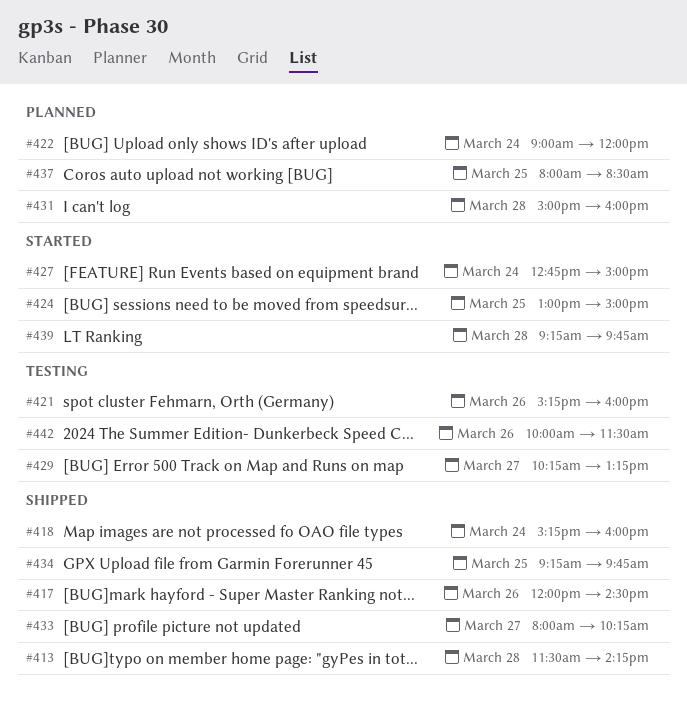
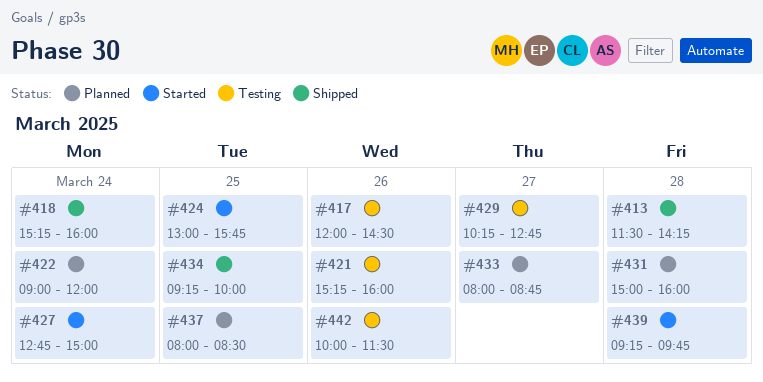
#417, status: Shipped -> Testing
#424, ends: 15:00 -> 15:45
#429, ends: 13:15 -> 12:45
#433, status: Shipped -> Planned
#433, ends: 10:15 -> 08:45
#434, ends: 09:45 -> 10:00

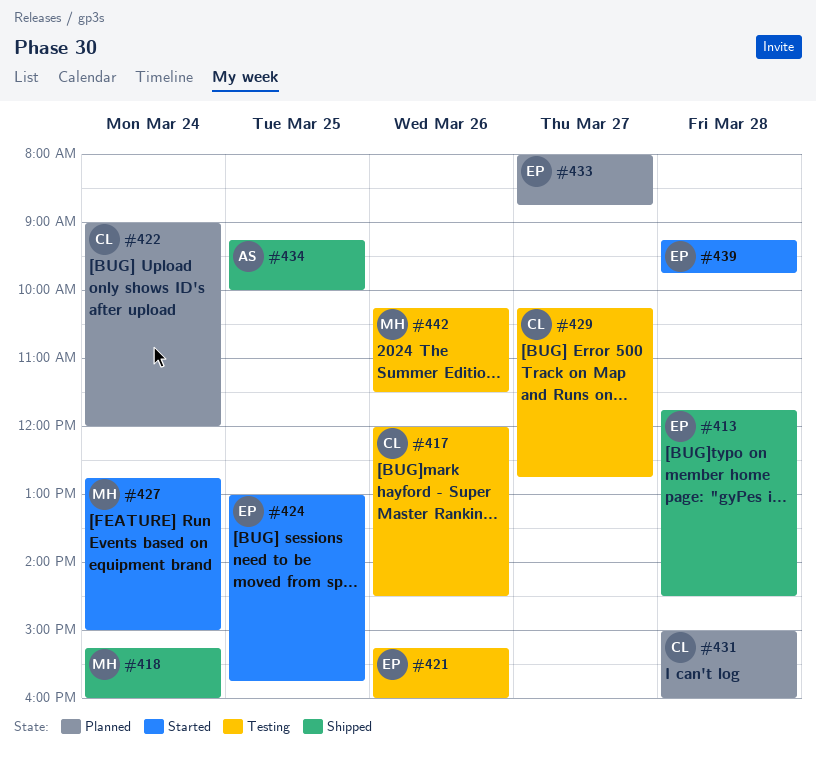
#413, begins: 11:30 -> 11:45
#413, ends: 14:15 -> 14:30
#437: present -> none
#442, begins: 10:00 -> 10:15

